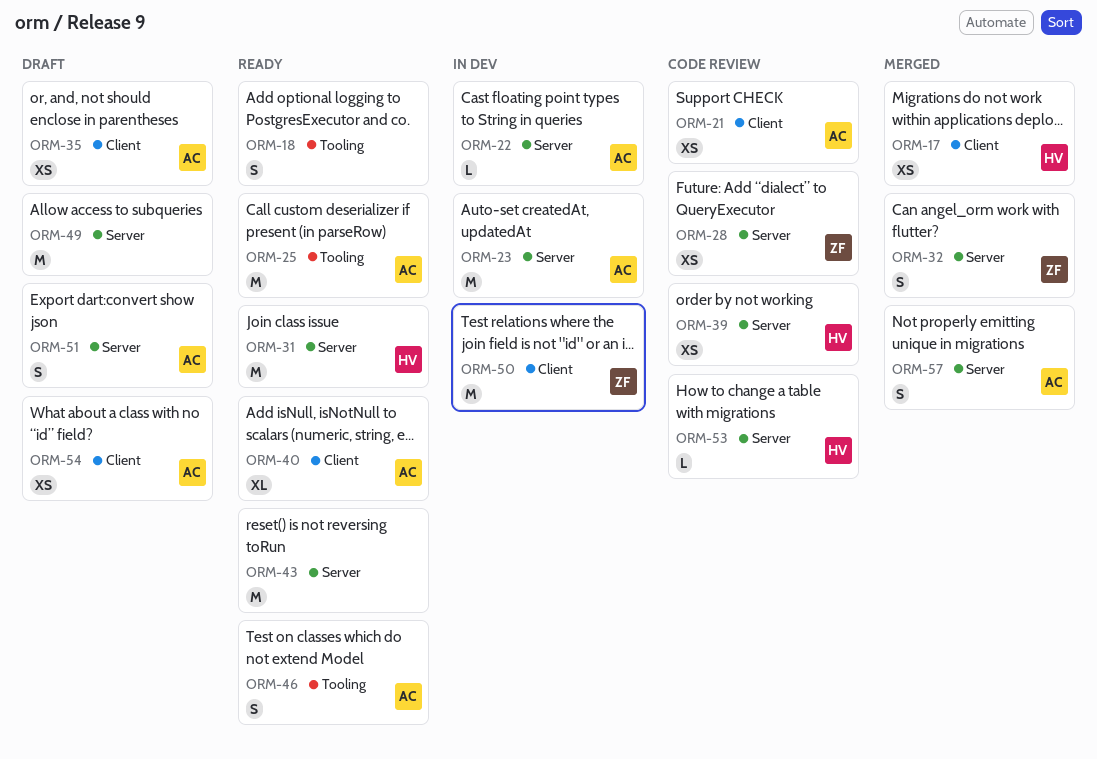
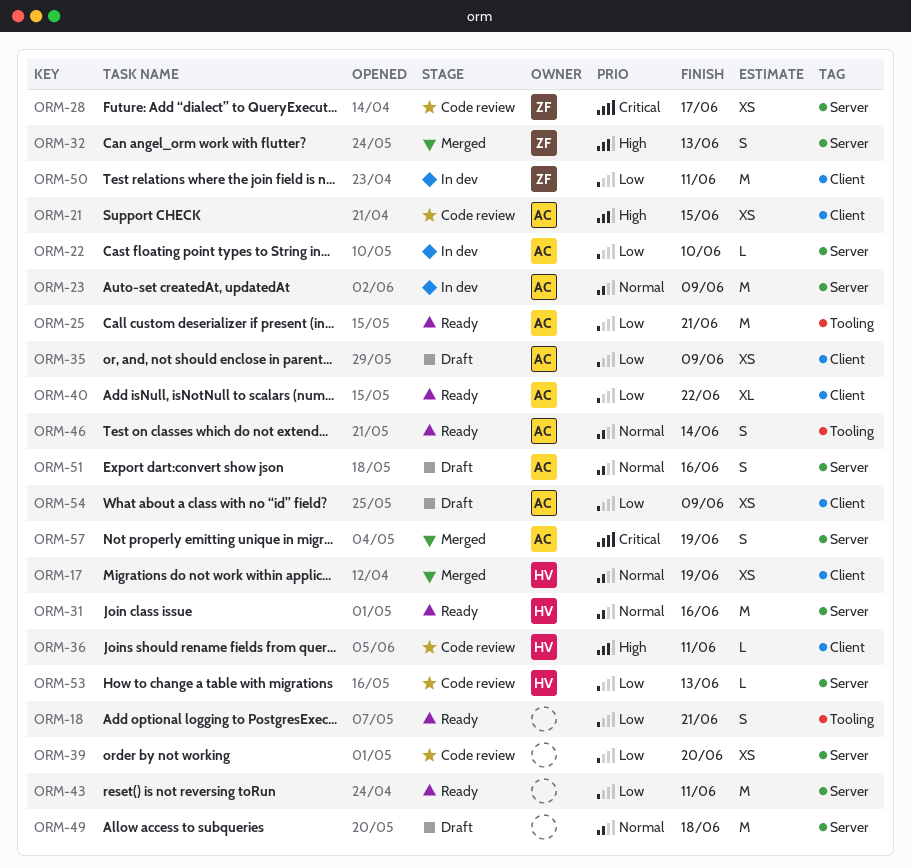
ORM-36: none -> present
ORM-39, owner: HV -> none

